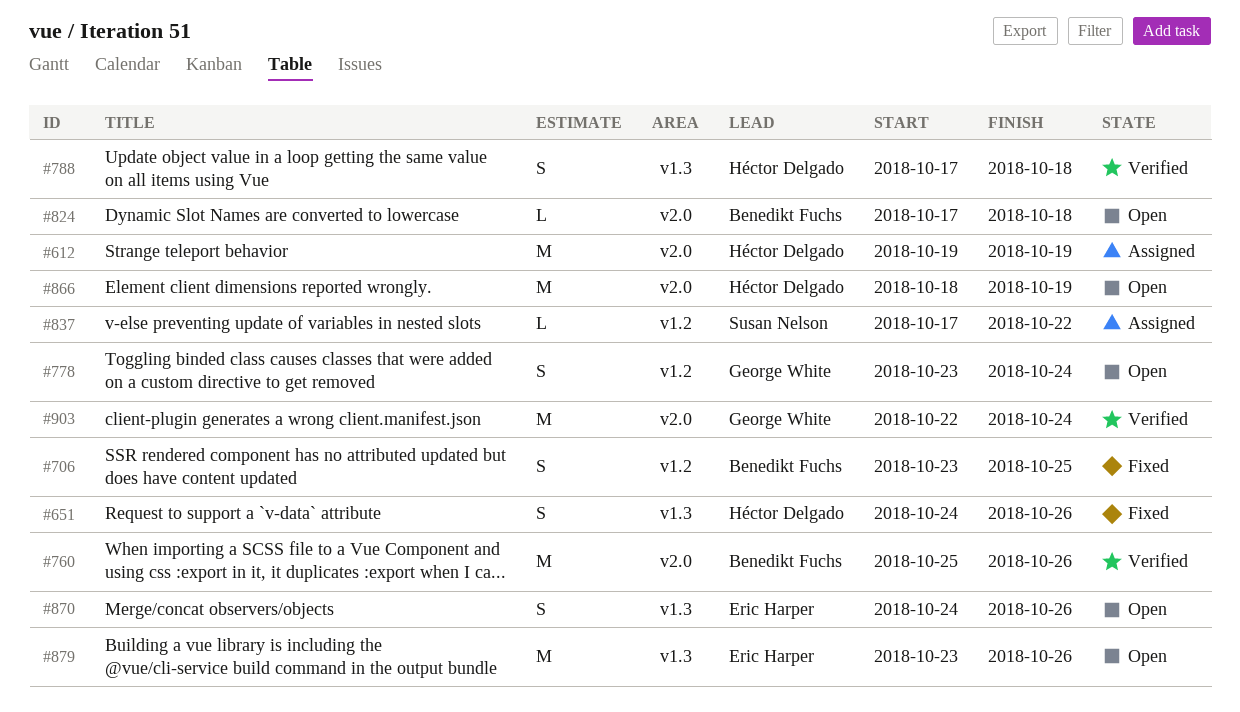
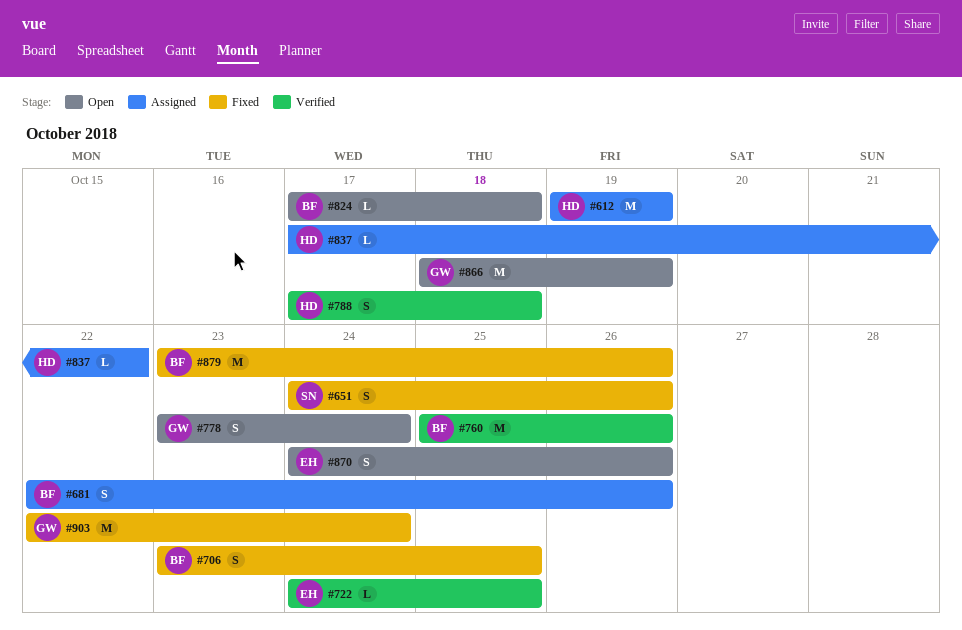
#651, owner: Héctor Delgado -> Susan Nelson
#681: none -> present
#722: none -> present
#837, owner: Susan Nelson -> Héctor Delgado
#866, owner: Héctor Delgado -> George White
#879, status: Open -> Fixed
#879, owner: Eric Harper -> Benedikt Fuchs
#903, status: Verified -> Fixed

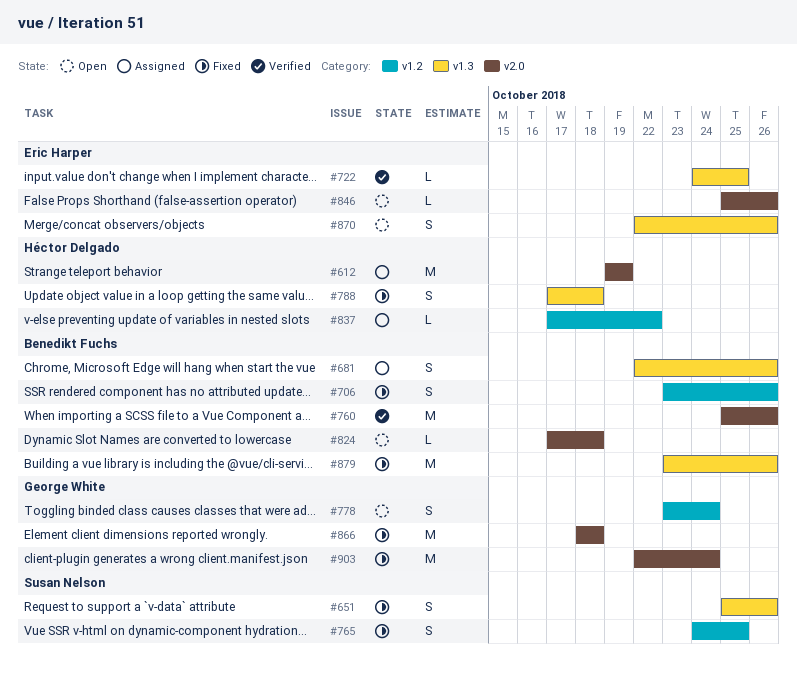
#651, start: Oct 24 -> Oct 25
#706, due: Oct 25 -> Oct 26
#765: none -> present
#788, status: Verified -> Fixed
#846: none -> present
#866, status: Open -> Fixed
#866, due: Oct 19 -> Oct 18
#870, start: Oct 24 -> Oct 22

